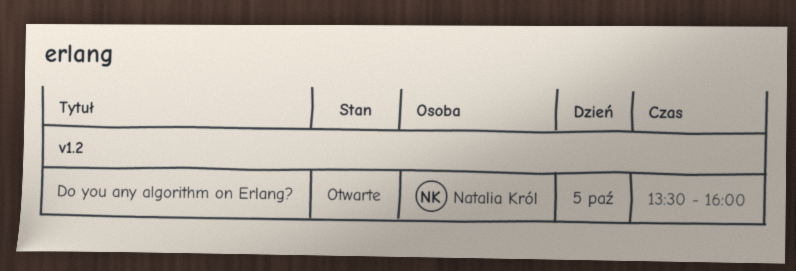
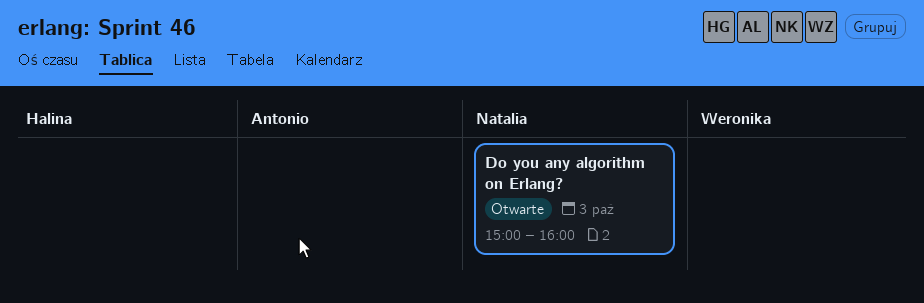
Do you any algorithm on Erlang?, day: Oct 5 -> Oct 3
Do you any algorithm on Erlang?, begins: 13:30 -> 15:00

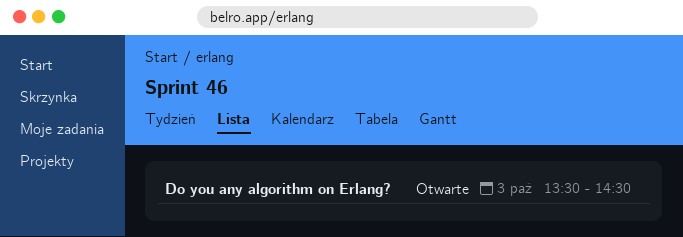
Do you any algorithm on Erlang?, begins: 15:00 -> 13:30
Do you any algorithm on Erlang?, ends: 16:00 -> 14:30

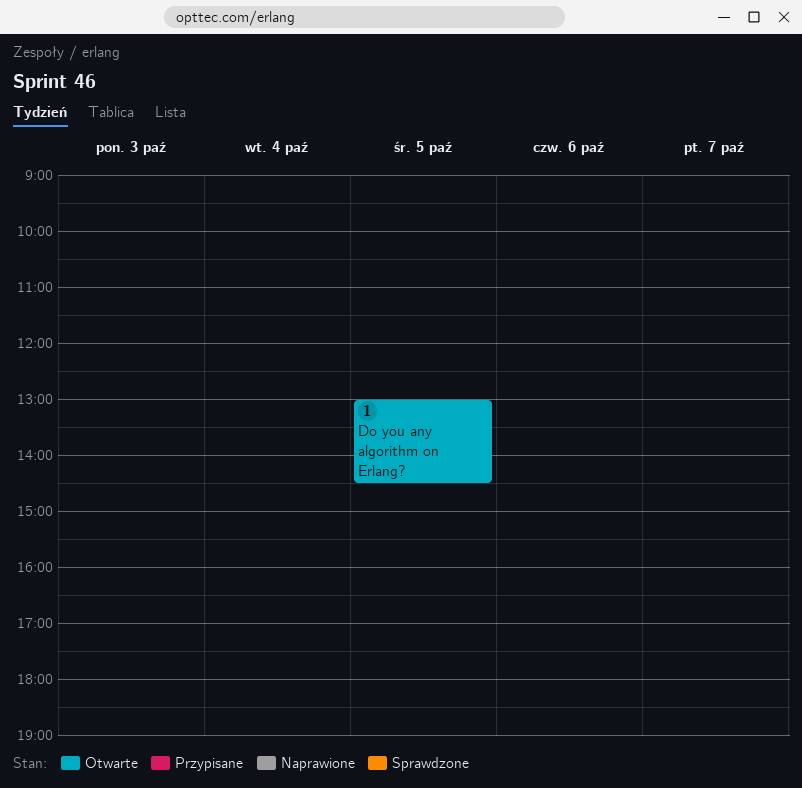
Do you any algorithm on Erlang?, day: Oct 3 -> Oct 5
Do you any algorithm on Erlang?, begins: 13:30 -> 13:00

